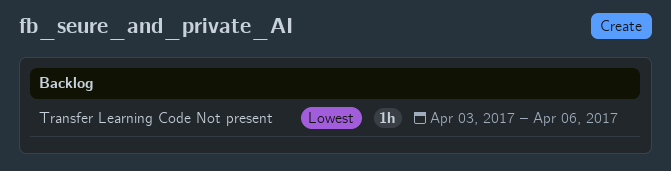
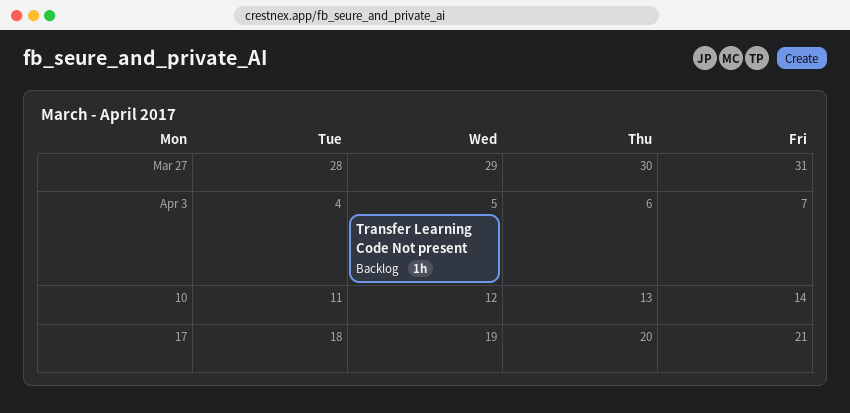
Transfer Learning Code Not present, due: Apr 6 -> Apr 5

